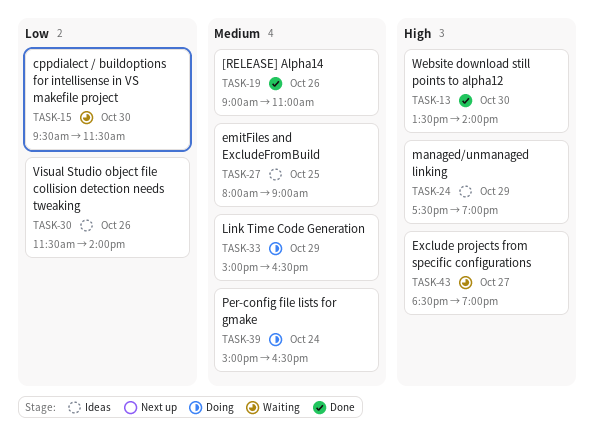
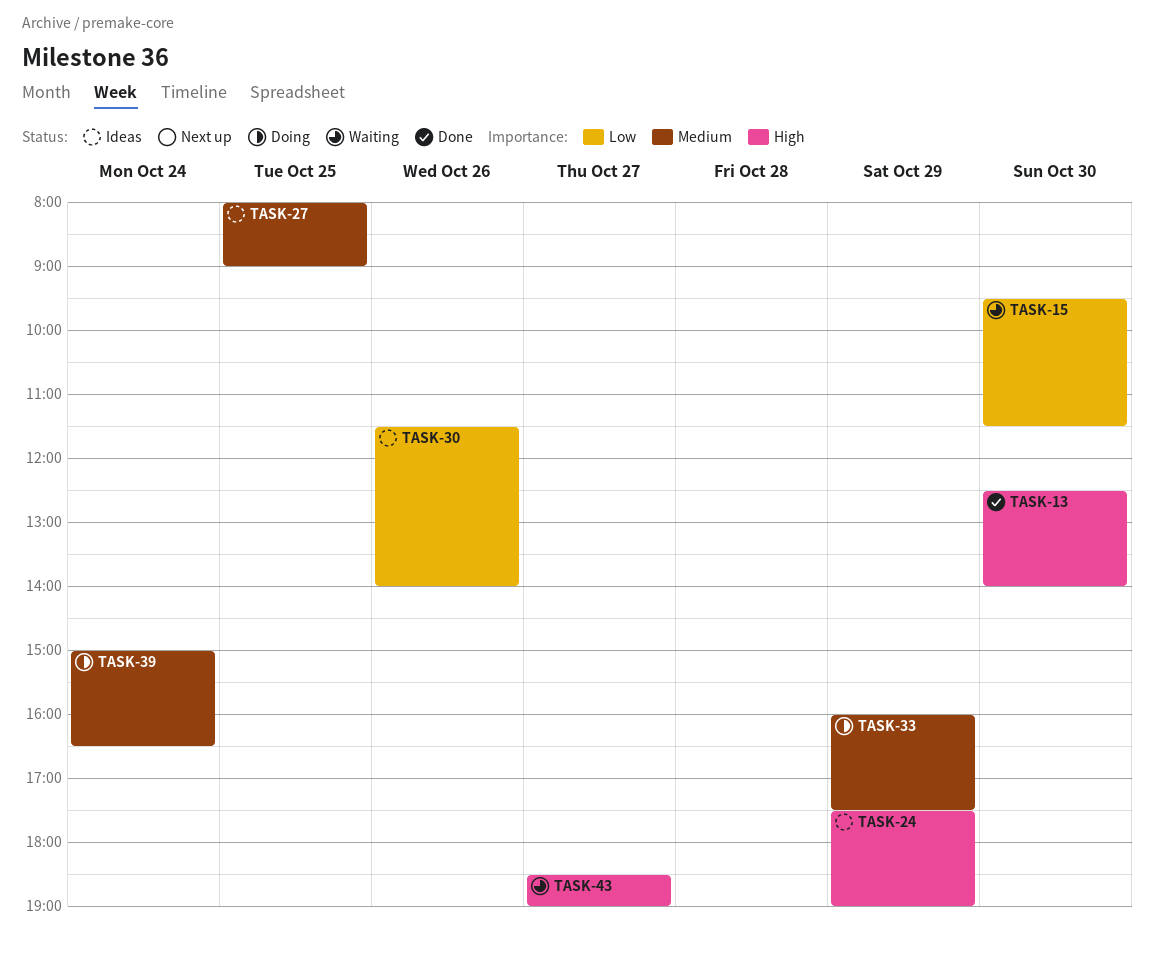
TASK-13, begins: 13:30 -> 12:30
TASK-19: present -> none
TASK-33, begins: 15:00 -> 16:00
TASK-33, ends: 16:30 -> 17:30

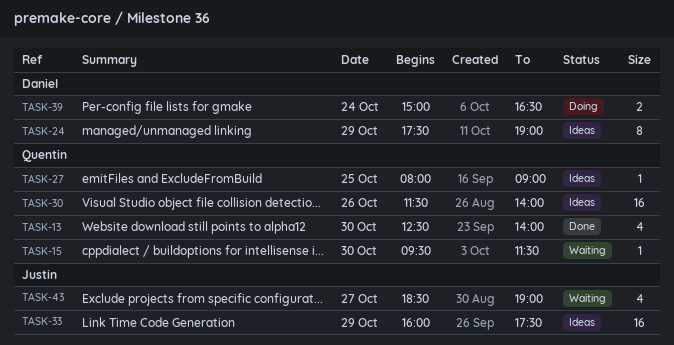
TASK-33, status: Doing -> Ideas

